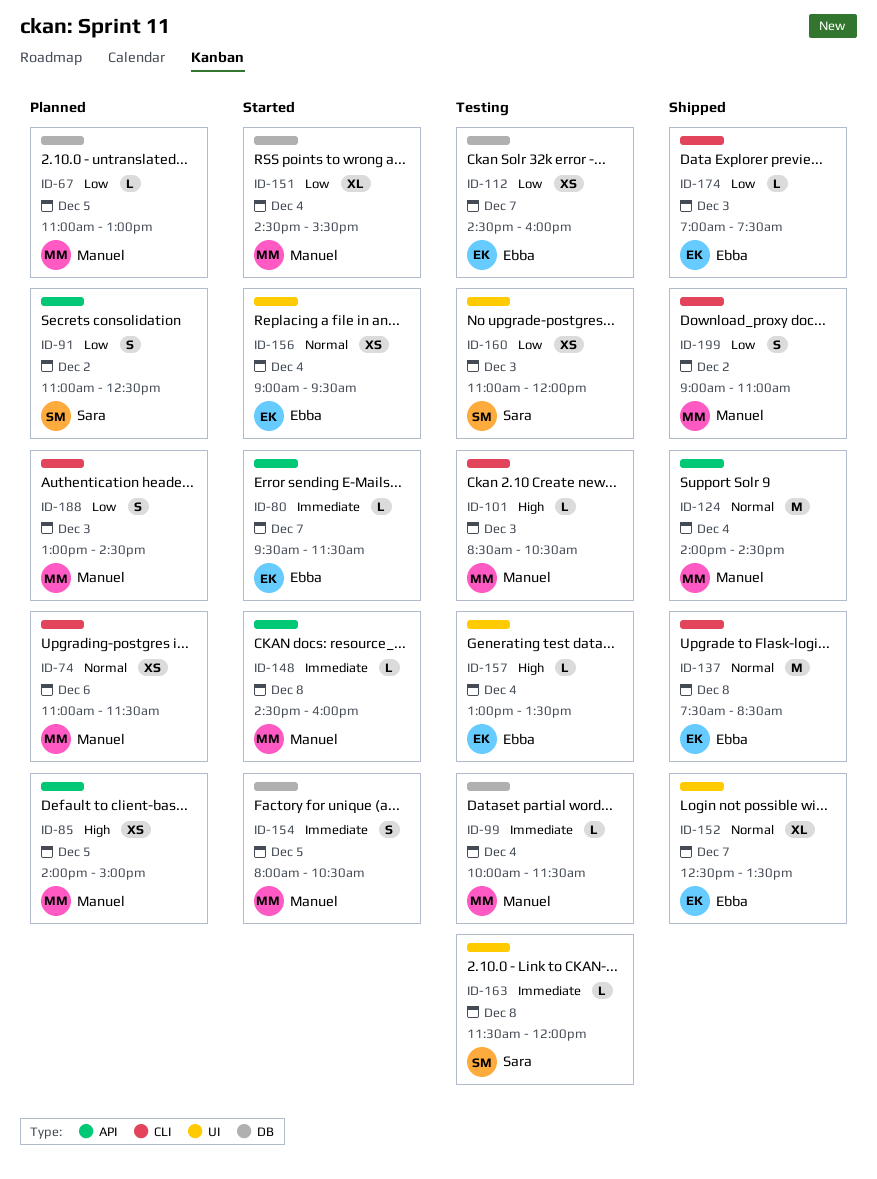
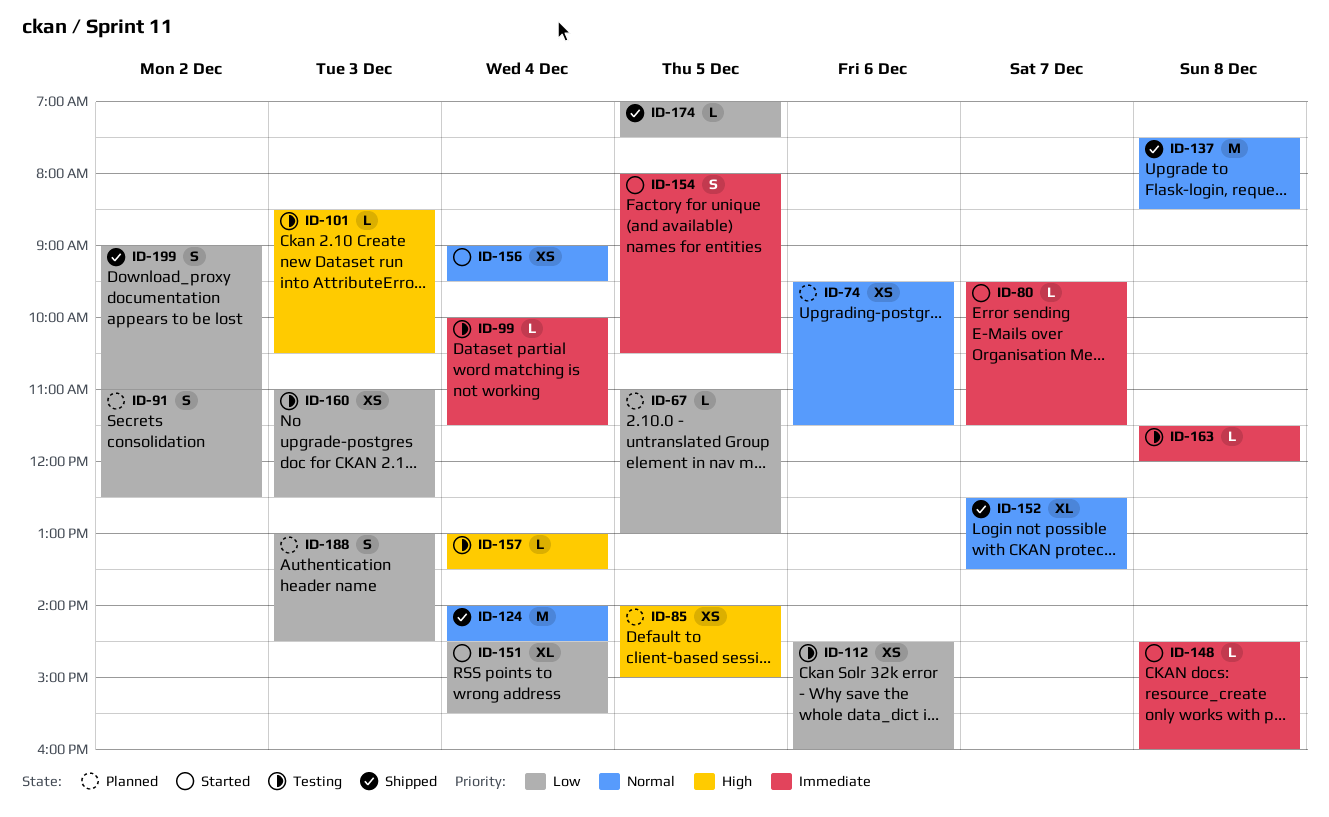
ID-74, begins: 11:00 -> 09:30
ID-112, day: Dec 7 -> Dec 6
ID-160, ends: 12:00 -> 12:30
ID-174, day: Dec 3 -> Dec 5

